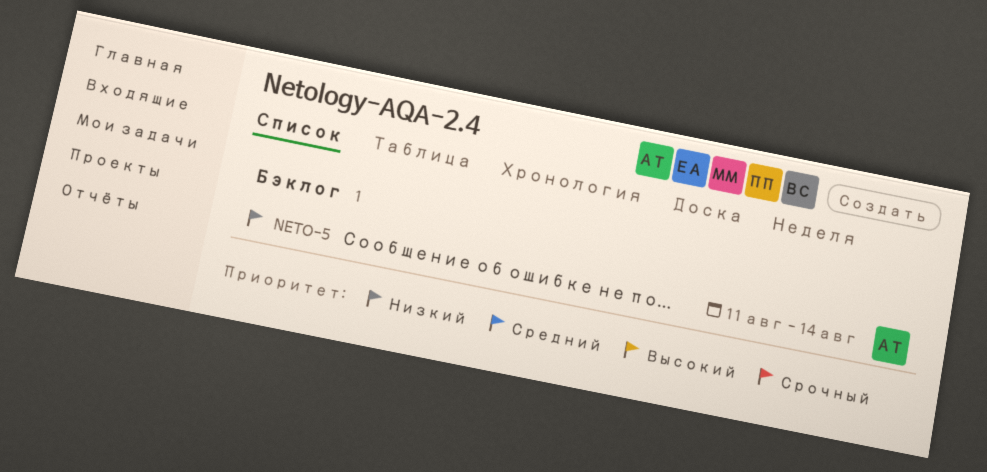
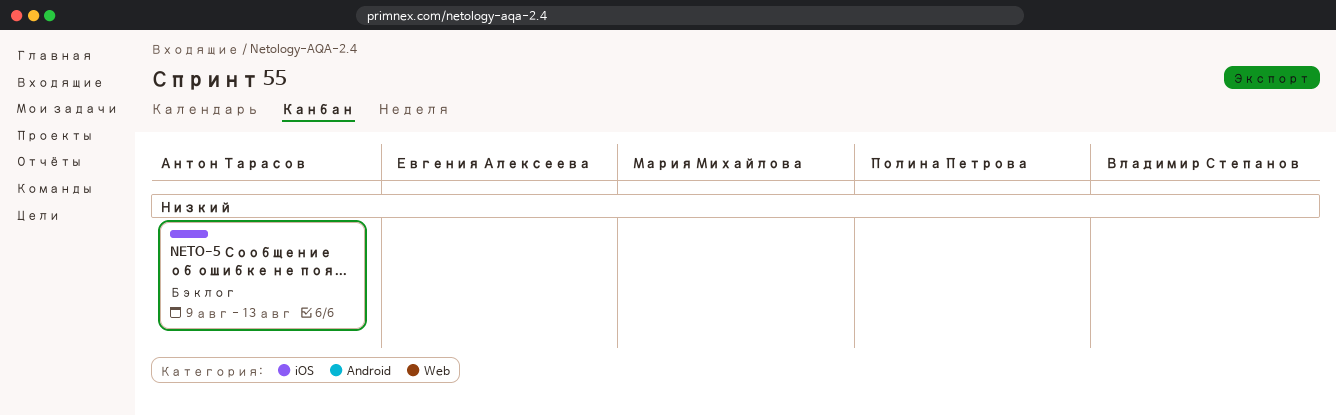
NETO-5, start: Aug 11 -> Aug 9
NETO-5, due: Aug 14 -> Aug 13

